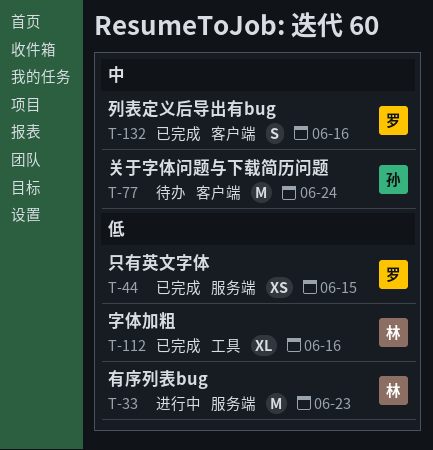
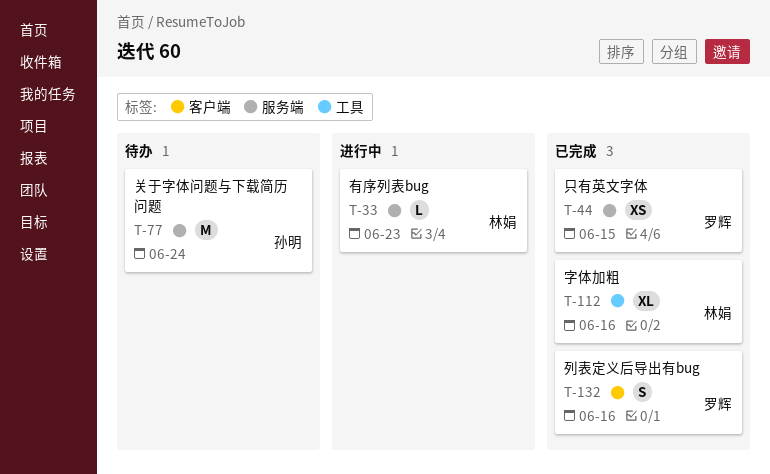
T-33, estimate: M -> L
T-77, label: 客户端 -> 服务端

